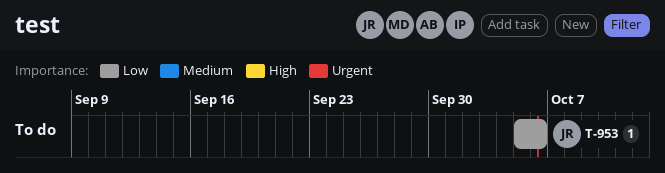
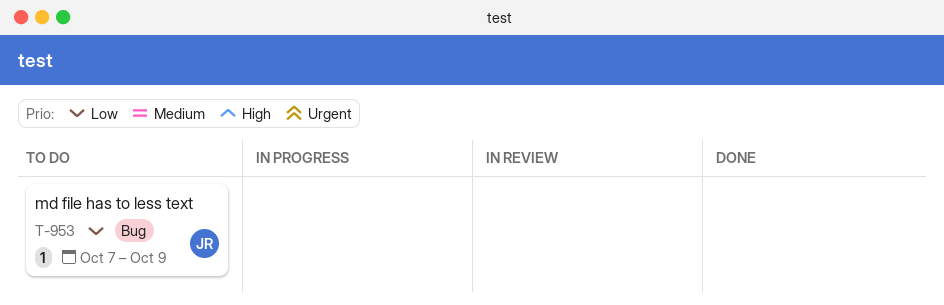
T-953, start: Oct 5 -> Oct 7
T-953, due: Oct 6 -> Oct 9

